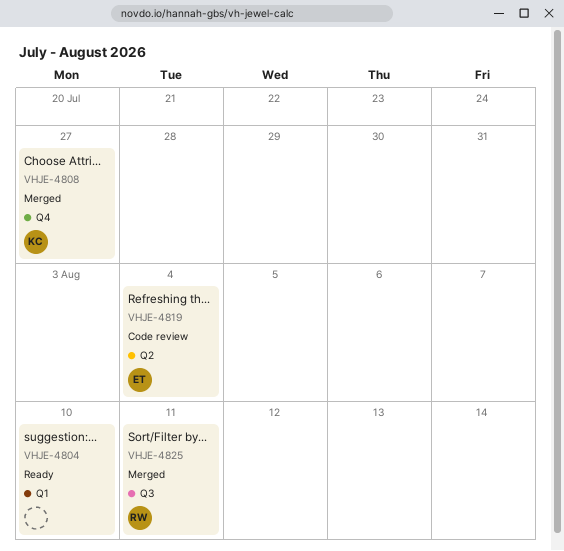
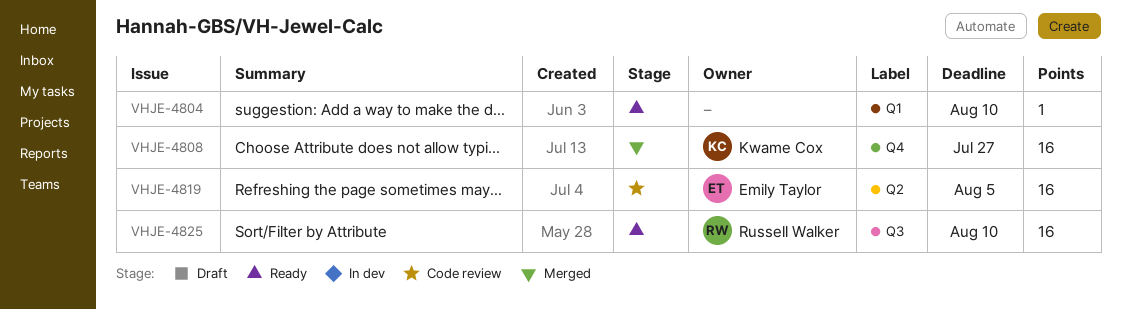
VHJE-4819, due: Aug 4 -> Aug 5
VHJE-4825, status: Merged -> Ready
VHJE-4825, due: Aug 11 -> Aug 10

